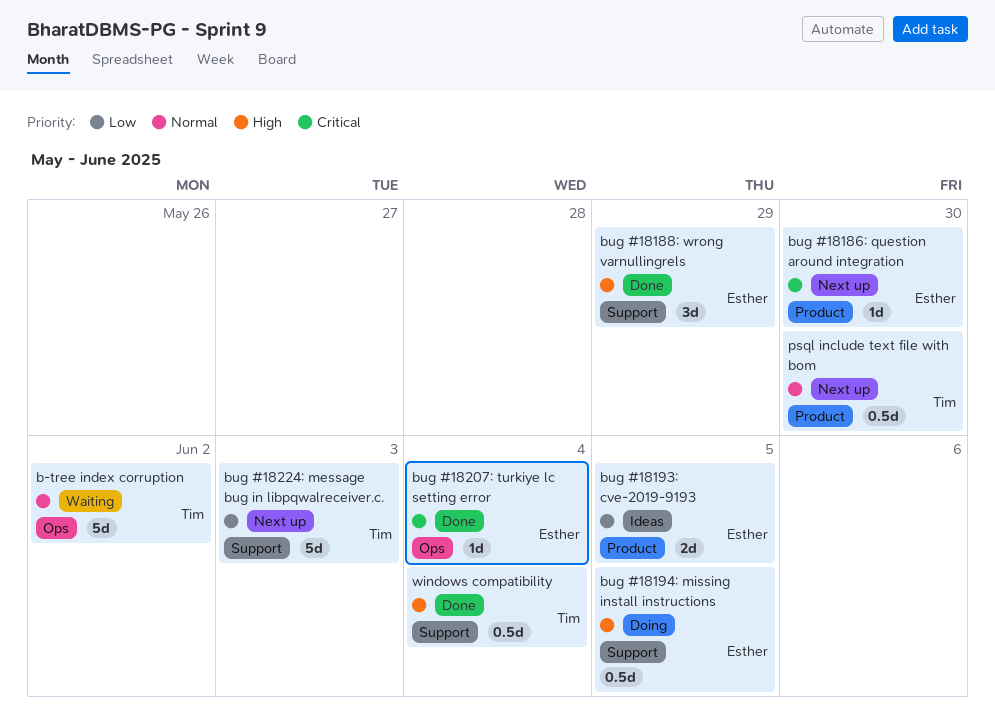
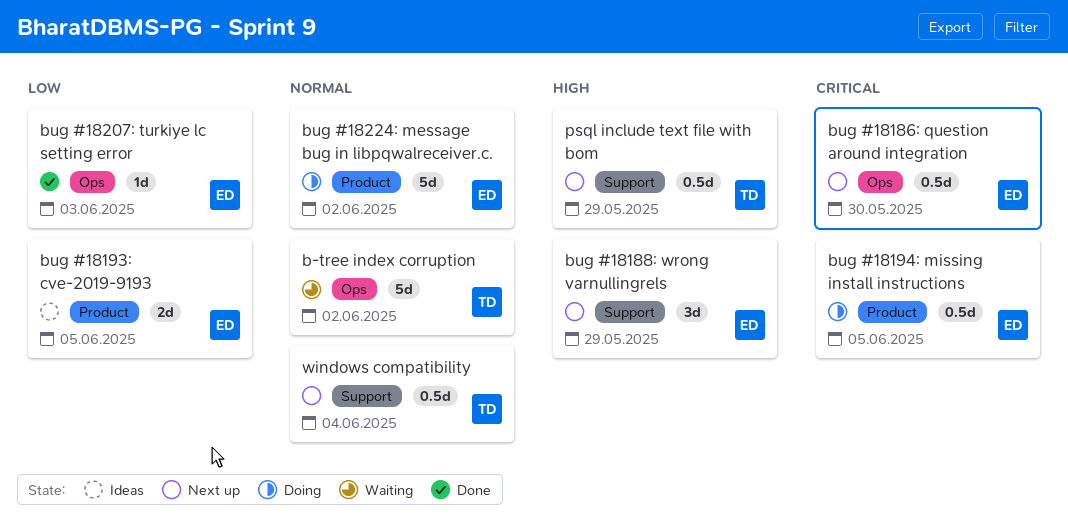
bug #18186: question around integration, label: Product -> Ops
bug #18186: question around integration, estimate: 1d -> 0.5d
bug #18188: wrong varnullingrels, status: Done -> Next up
bug #18194: missing install instructions, priority: High -> Critical
bug #18194: missing install instructions, label: Support -> Product
bug #18207: turkiye lc setting error, priority: Critical -> Low
bug #18207: turkiye lc setting error, due: Jun 4 -> Jun 3
bug #18224: message bug in libpqwalreceiver.c., status: Next up -> Doing
bug #18224: message bug in libpqwalreceiver.c., owner: Tim -> Esther
bug #18224: message bug in libpqwalreceiver.c., priority: Low -> Normal
bug #18224: message bug in libpqwalreceiver.c., label: Support -> Product
bug #18224: message bug in libpqwalreceiver.c., due: Jun 3 -> Jun 2
psql include text file with bom, priority: Normal -> High
psql include text file with bom, label: Product -> Support
psql include text file with bom, due: May 30 -> May 29
windows compatibility, status: Done -> Next up
windows compatibility, priority: High -> Normal

